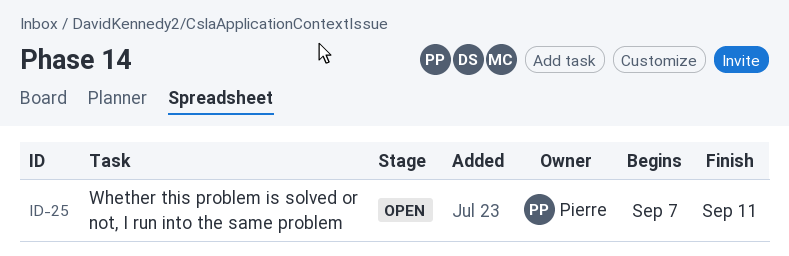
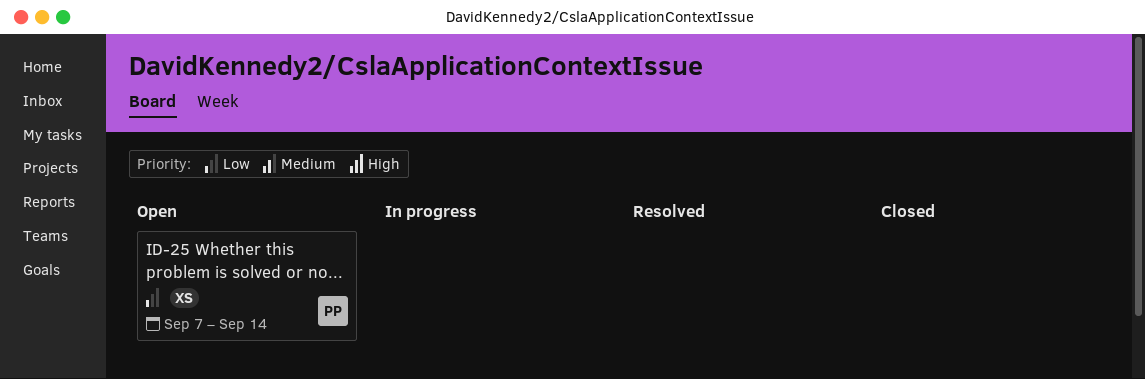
ID-25, due: Sep 11 -> Sep 14

